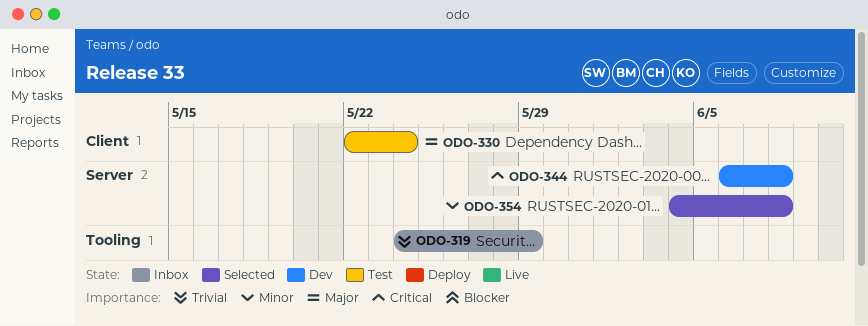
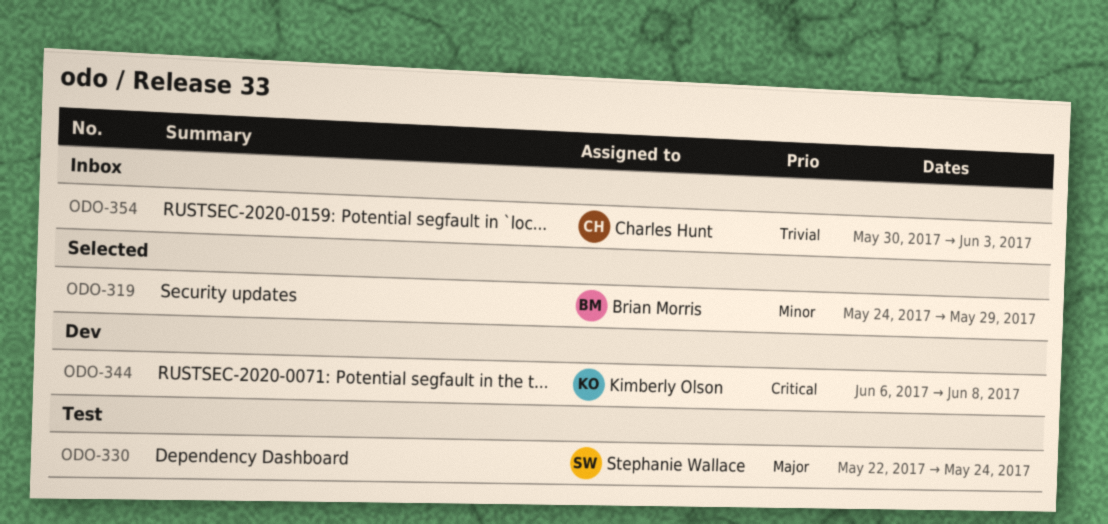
ODO-319, status: Inbox -> Selected
ODO-319, priority: Trivial -> Minor
ODO-354, status: Selected -> Inbox
ODO-354, priority: Minor -> Trivial
ODO-354, start: Jun 4 -> May 30
ODO-354, due: Jun 8 -> Jun 3

